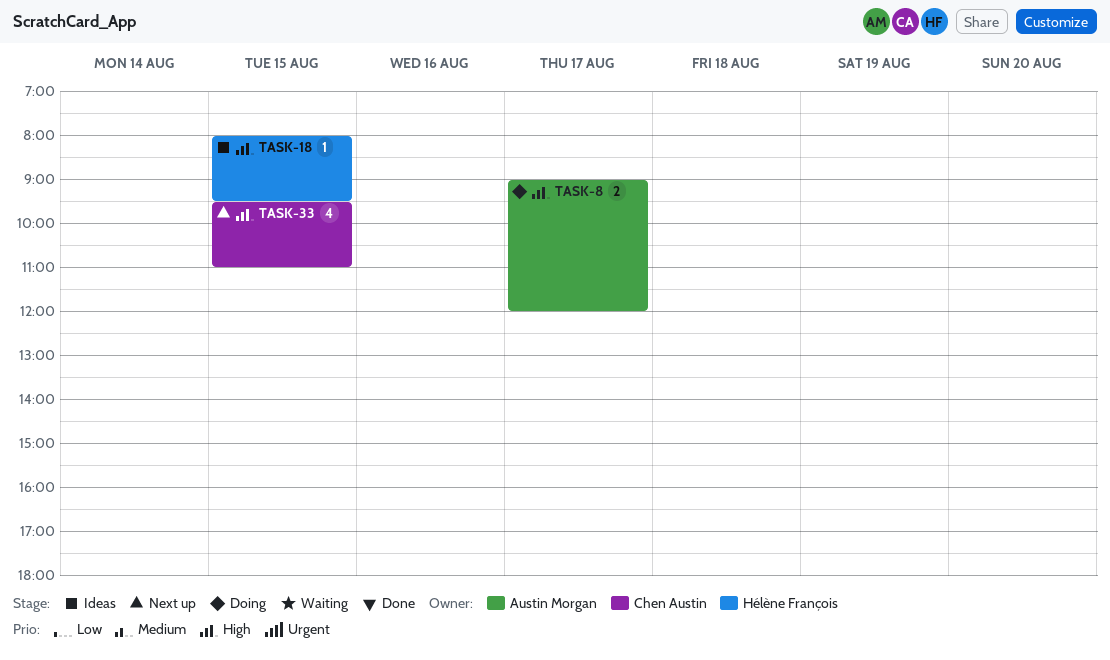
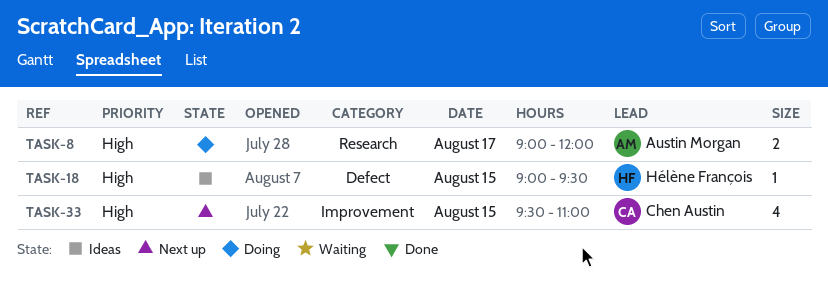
TASK-18, begins: 08:00 -> 09:00

